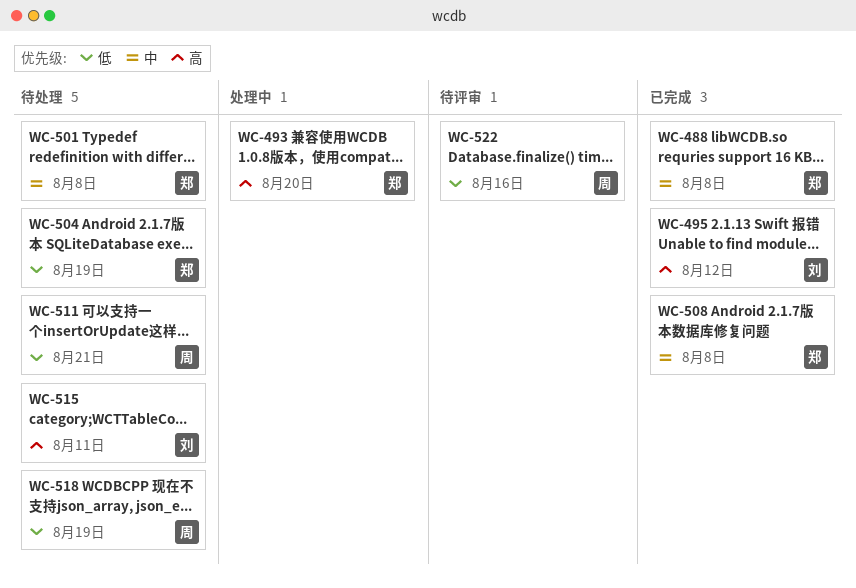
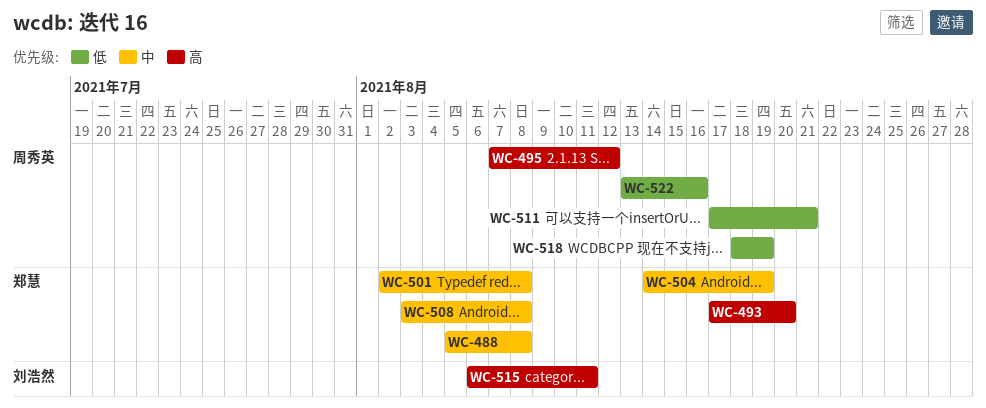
WC-495, owner: 刘浩然 -> 周秀英
WC-504, priority: 低 -> 中

